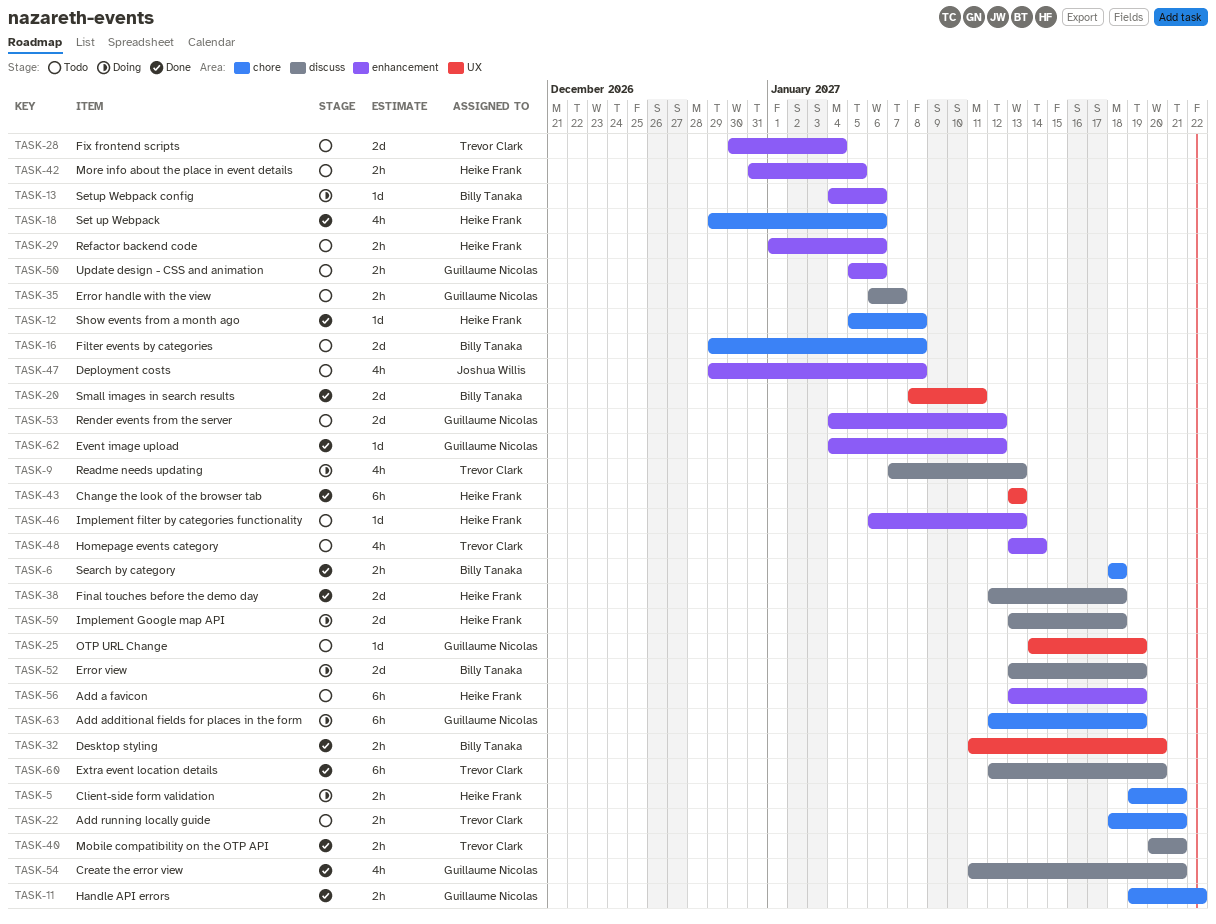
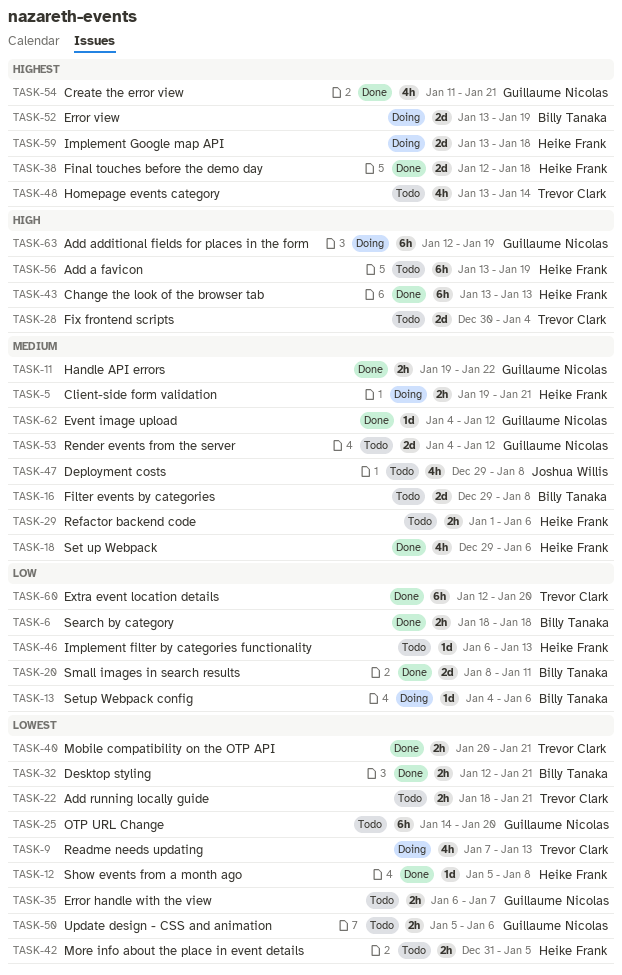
TASK-25, estimate: 1d -> 6h
TASK-25, due: Jan 19 -> Jan 20
TASK-32, start: Jan 11 -> Jan 12
TASK-32, due: Jan 20 -> Jan 21

